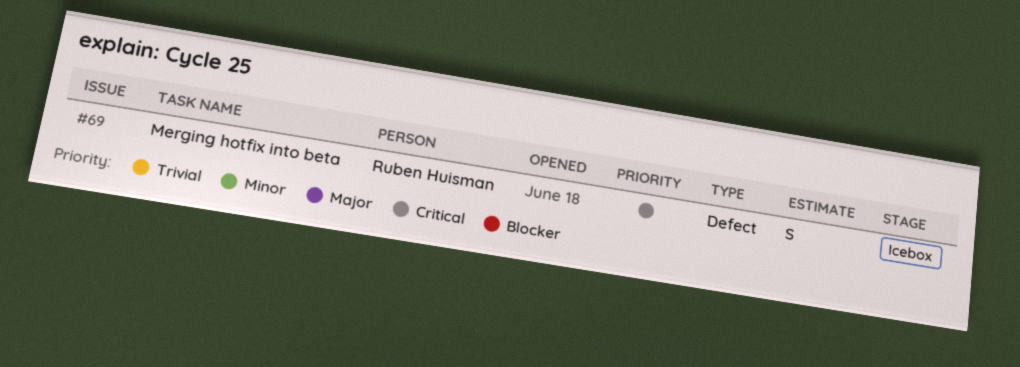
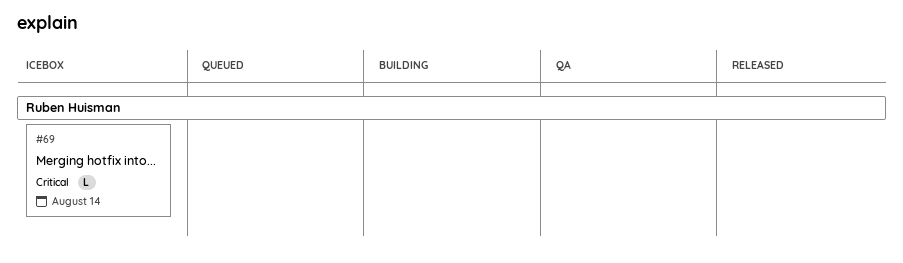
#69, estimate: S -> L

